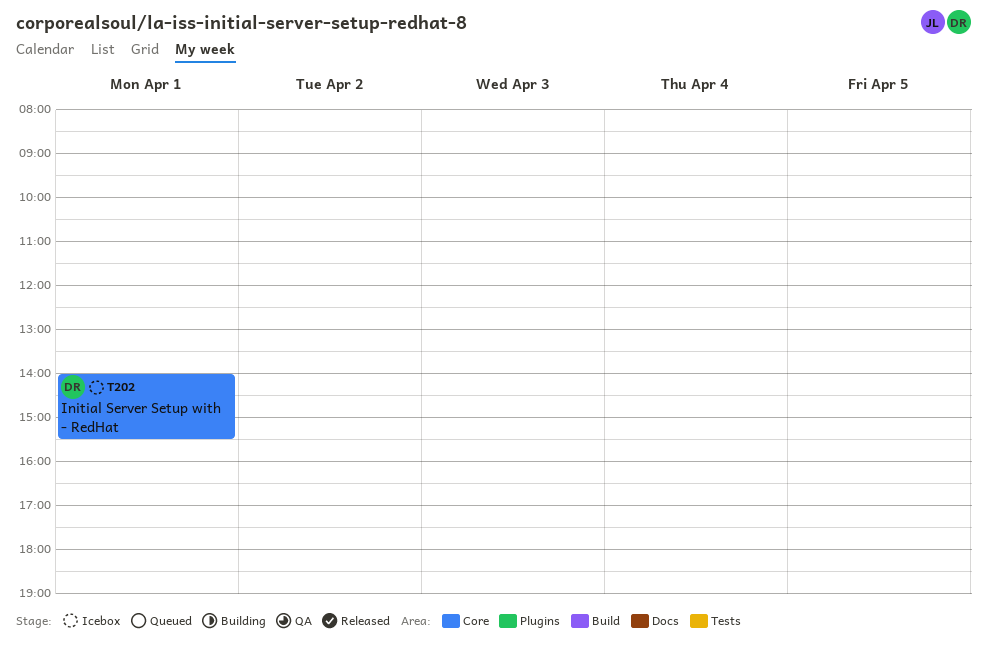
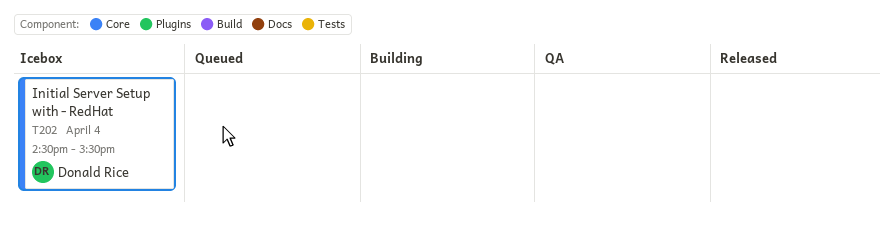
T202, day: Apr 1 -> Apr 4
T202, begins: 14:00 -> 14:30

